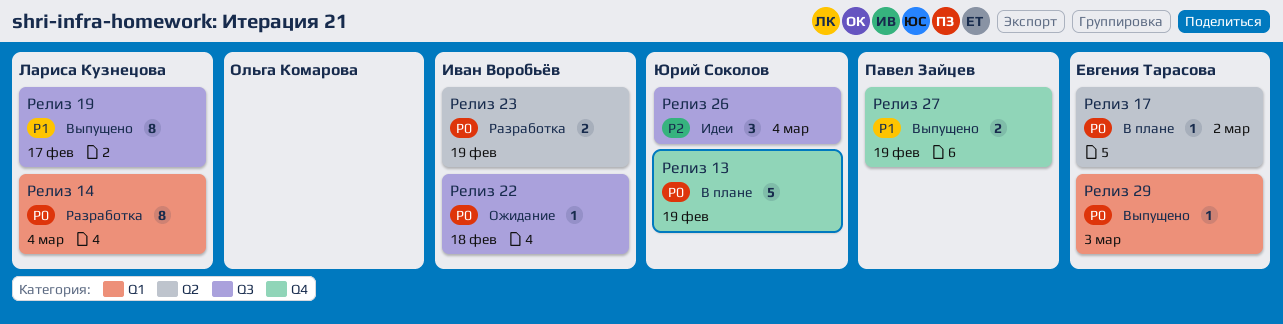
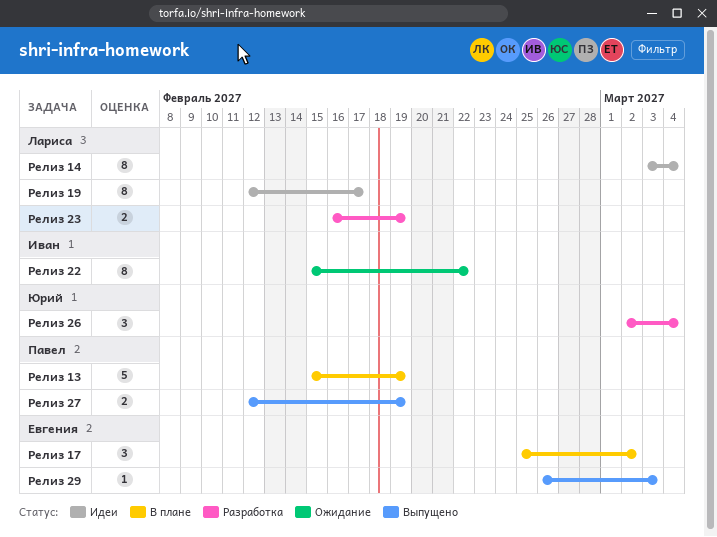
Релиз 13, owner: Юрий Соколов -> Павел Зайцев
Релиз 14, status: Разработка -> Идеи
Релиз 17, estimate: 1 -> 3
Релиз 19, status: Выпущено -> Идеи
Релиз 22, estimate: 1 -> 8
Релиз 22, due: Feb 18 -> Feb 22
Релиз 23, owner: Иван Воробьёв -> Лариса Кузнецова
Релиз 26, status: Идеи -> Разработка

